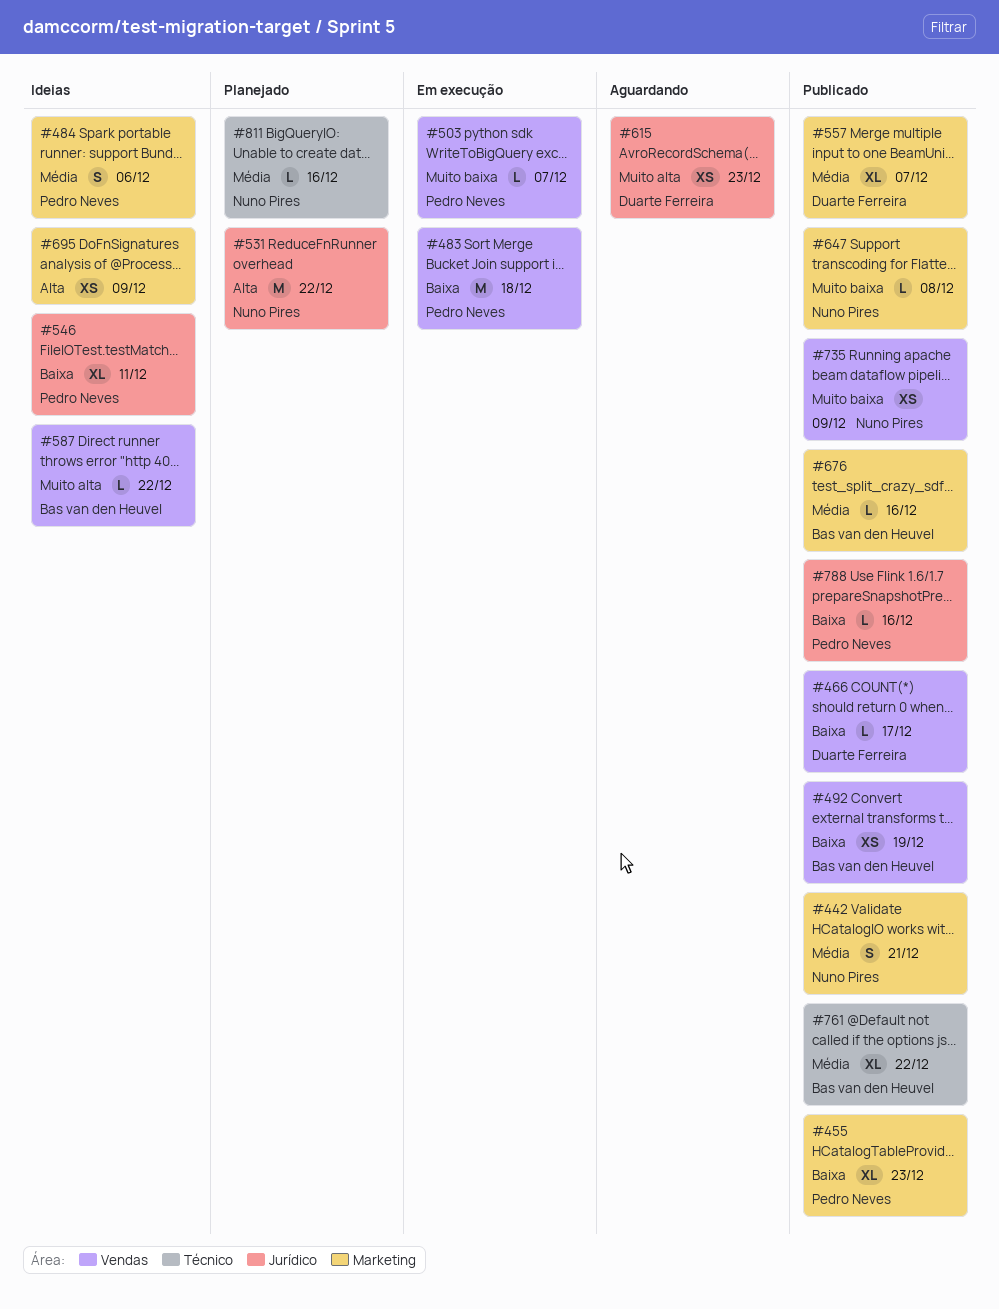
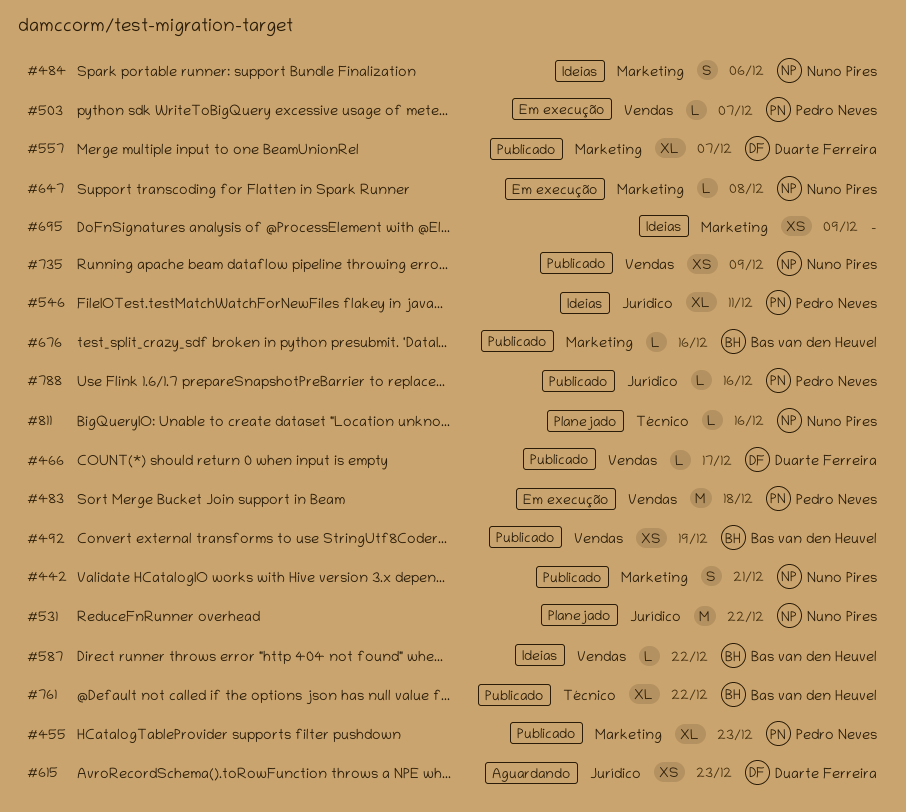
#484, owner: Pedro Neves -> Nuno Pires
#647, status: Publicado -> Em execução

